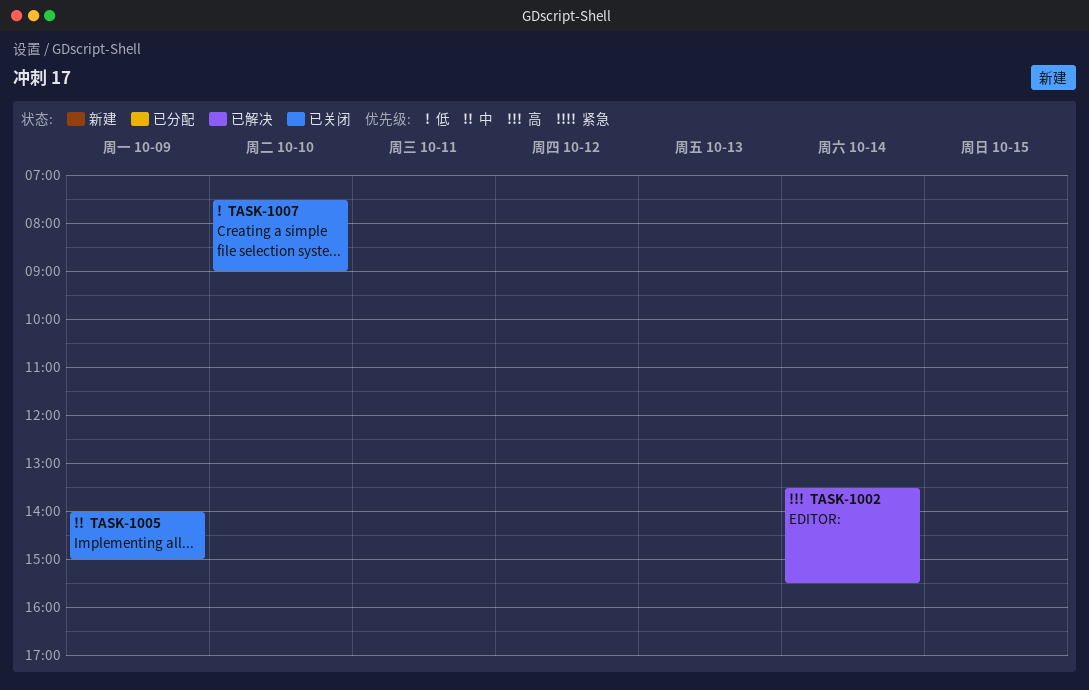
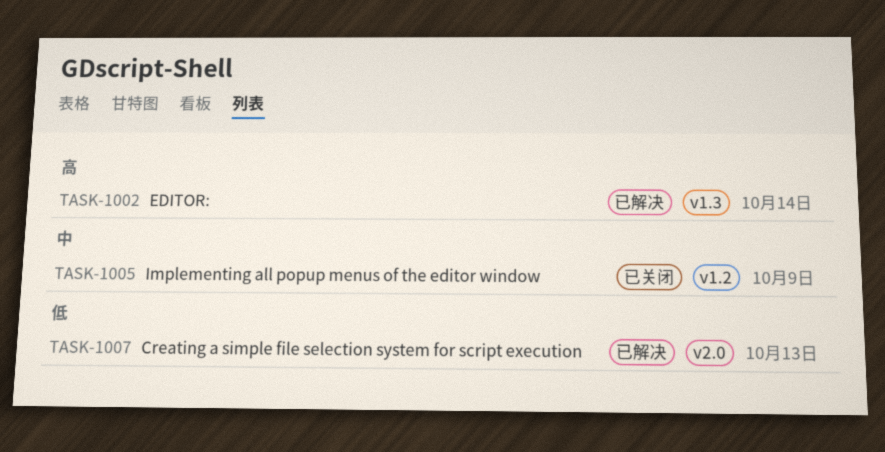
TASK-1007, status: 已关闭 -> 已解决
TASK-1007, day: Oct 10 -> Oct 13

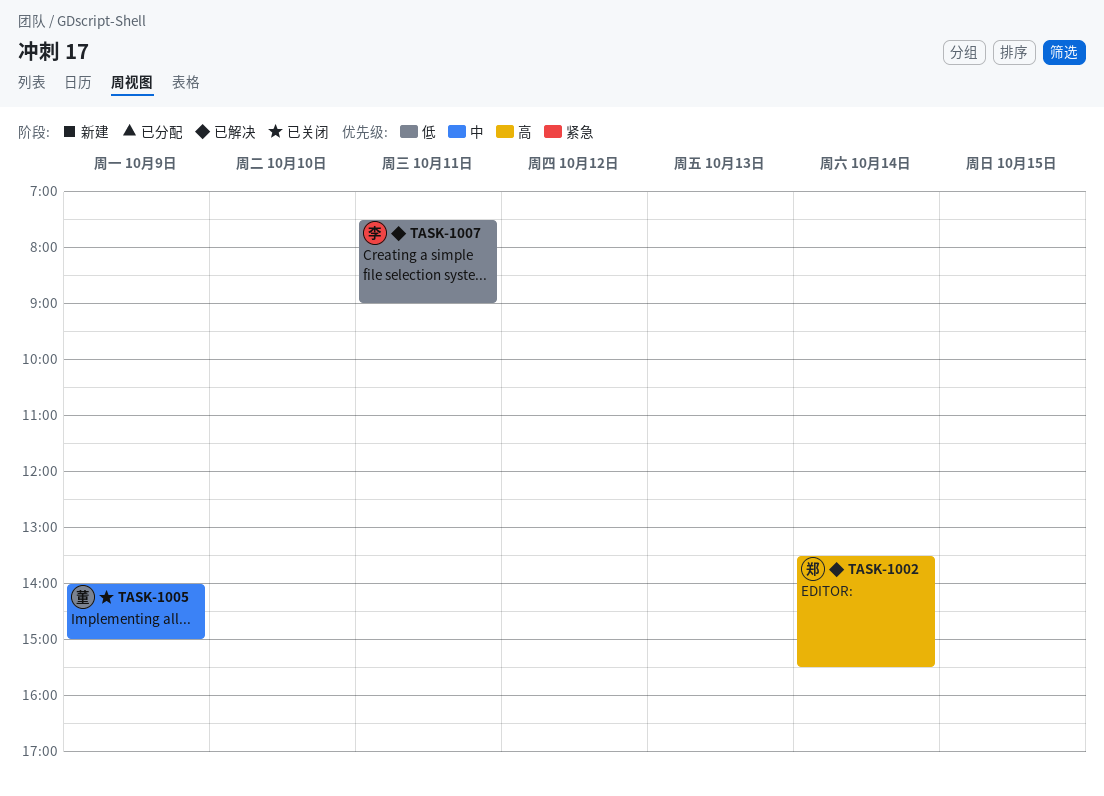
TASK-1007, day: Oct 13 -> Oct 11

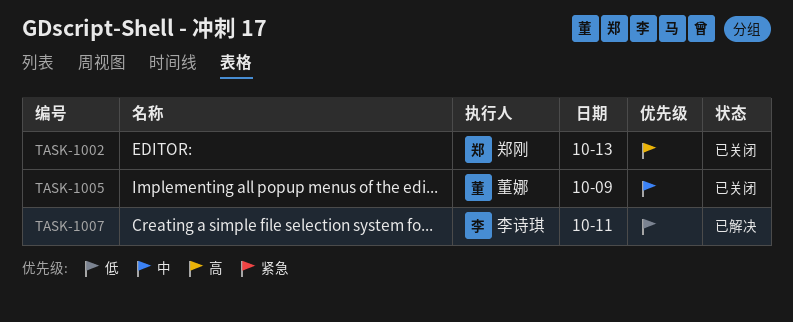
TASK-1002, status: 已解决 -> 已关闭
TASK-1002, day: Oct 14 -> Oct 13

